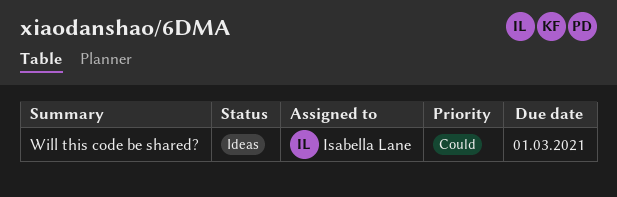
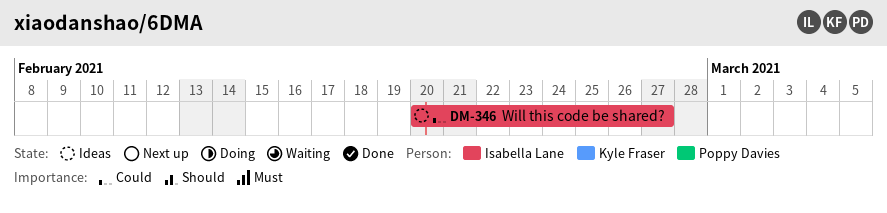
Will this code be shared?, due: Mar 1 -> Feb 27

